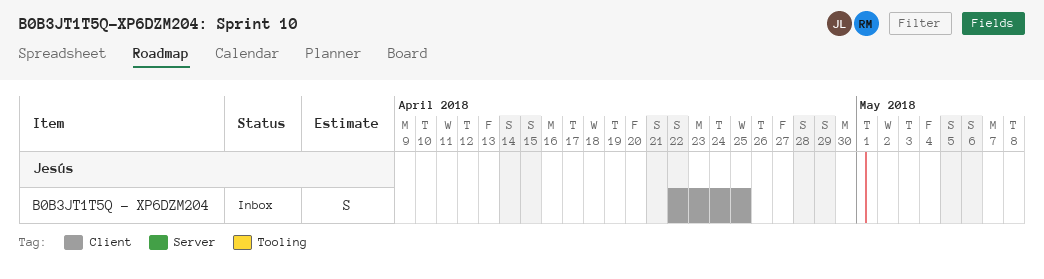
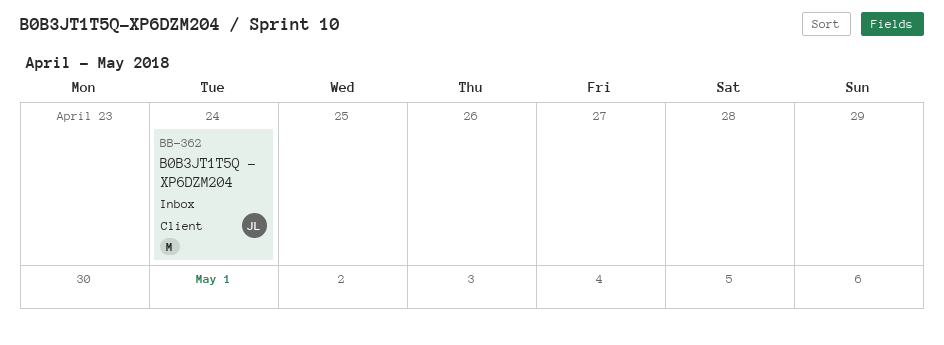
B0B3JT1T5Q - XP6DZM204, estimate: S -> M
B0B3JT1T5Q - XP6DZM204, due: Apr 25 -> Apr 24

